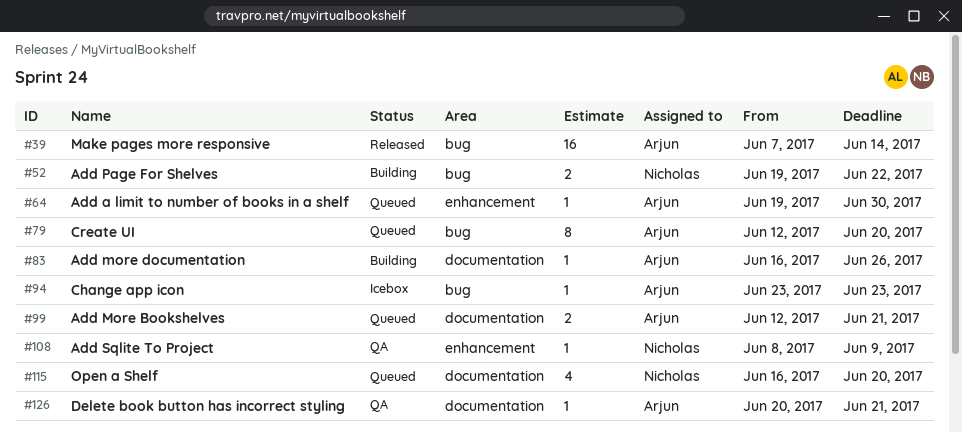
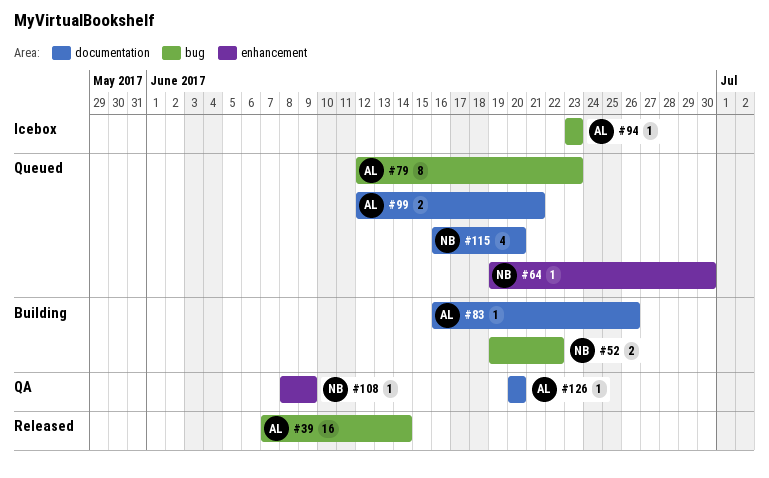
#64, owner: Arjun -> Nicholas
#79, due: Jun 20 -> Jun 23
#126, due: Jun 21 -> Jun 20

